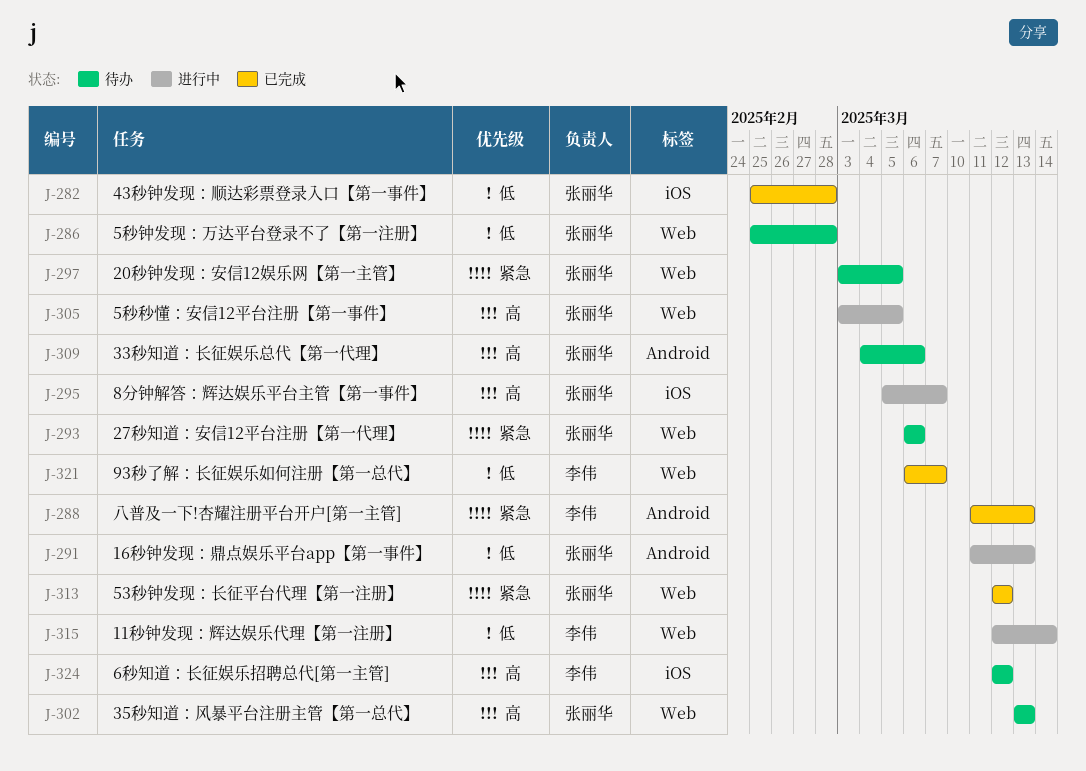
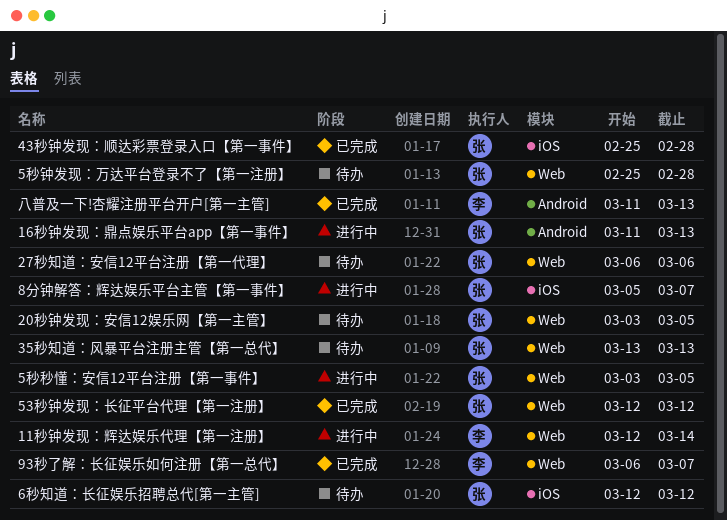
33秒知道：长征娱乐总代【第一代理】: present -> none
6秒知道：长征娱乐招聘总代[第一主管], owner: 李伟 -> 张丽华

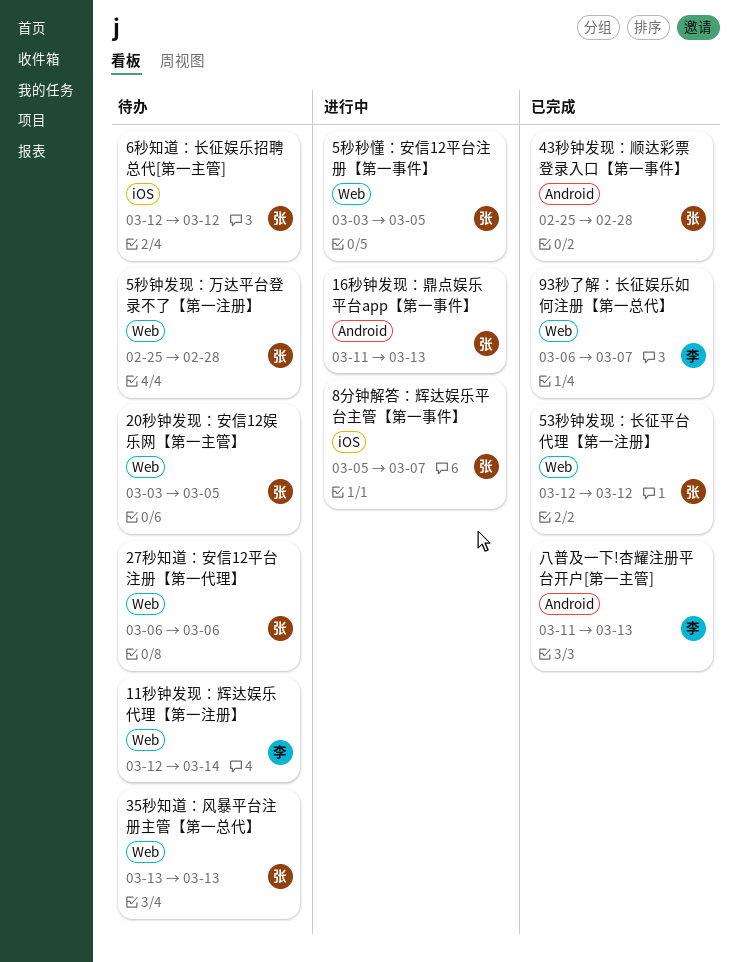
11秒钟发现：辉达娱乐代理【第一注册】, status: 进行中 -> 待办
43秒钟发现：顺达彩票登录入口【第一事件】, label: iOS -> Android

